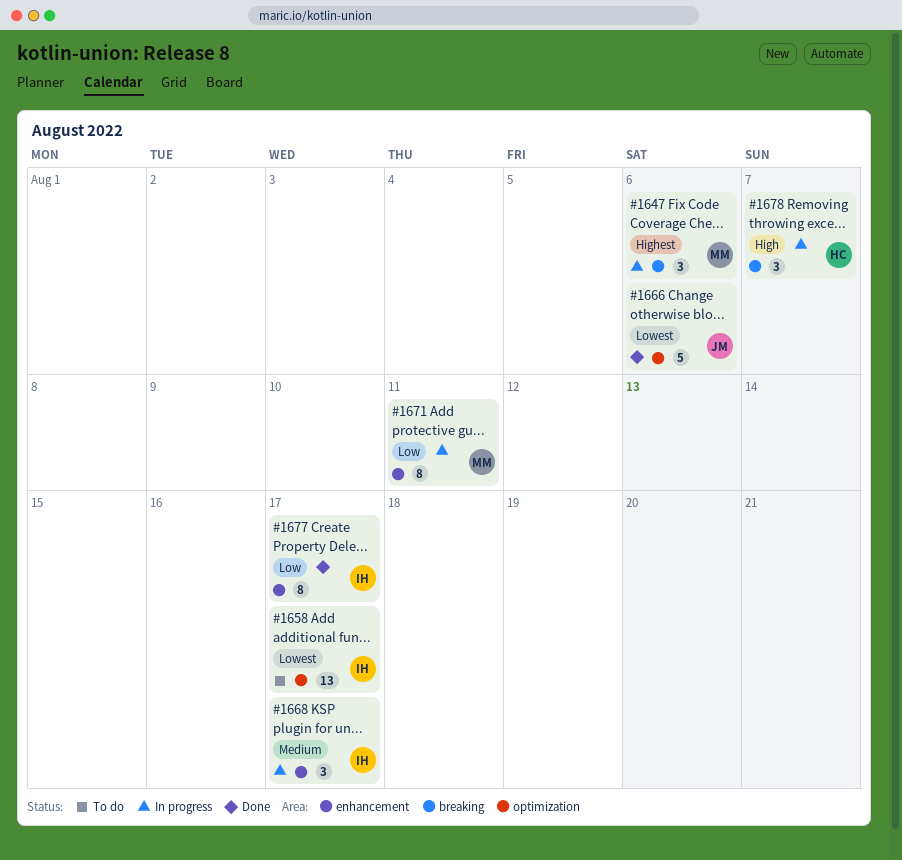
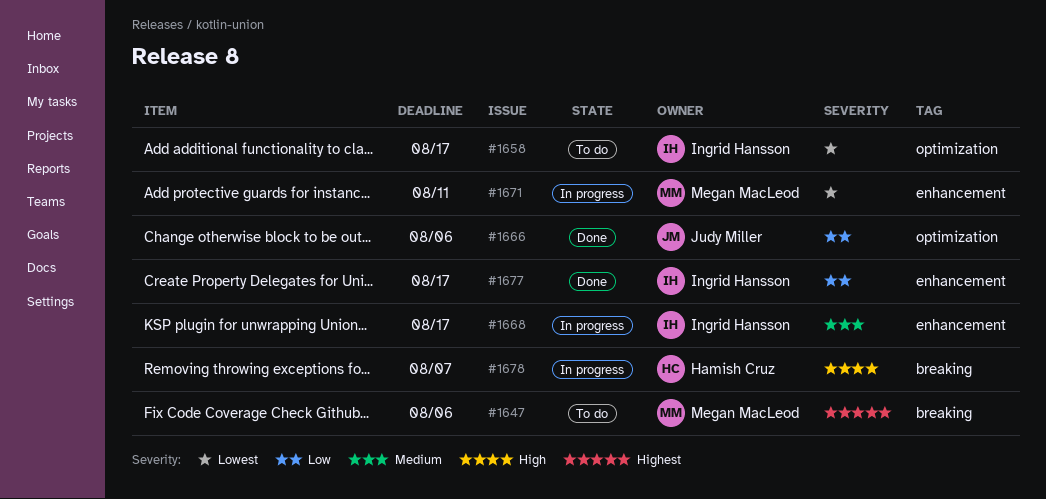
#1647, status: In progress -> To do
#1666, priority: Lowest -> Low
#1671, priority: Low -> Lowest

